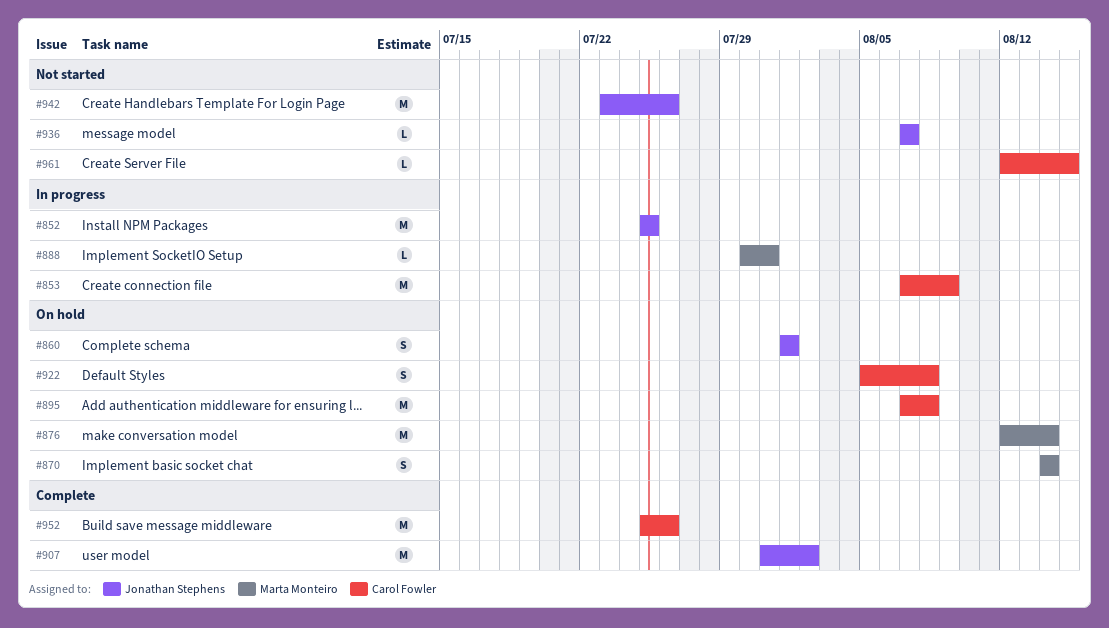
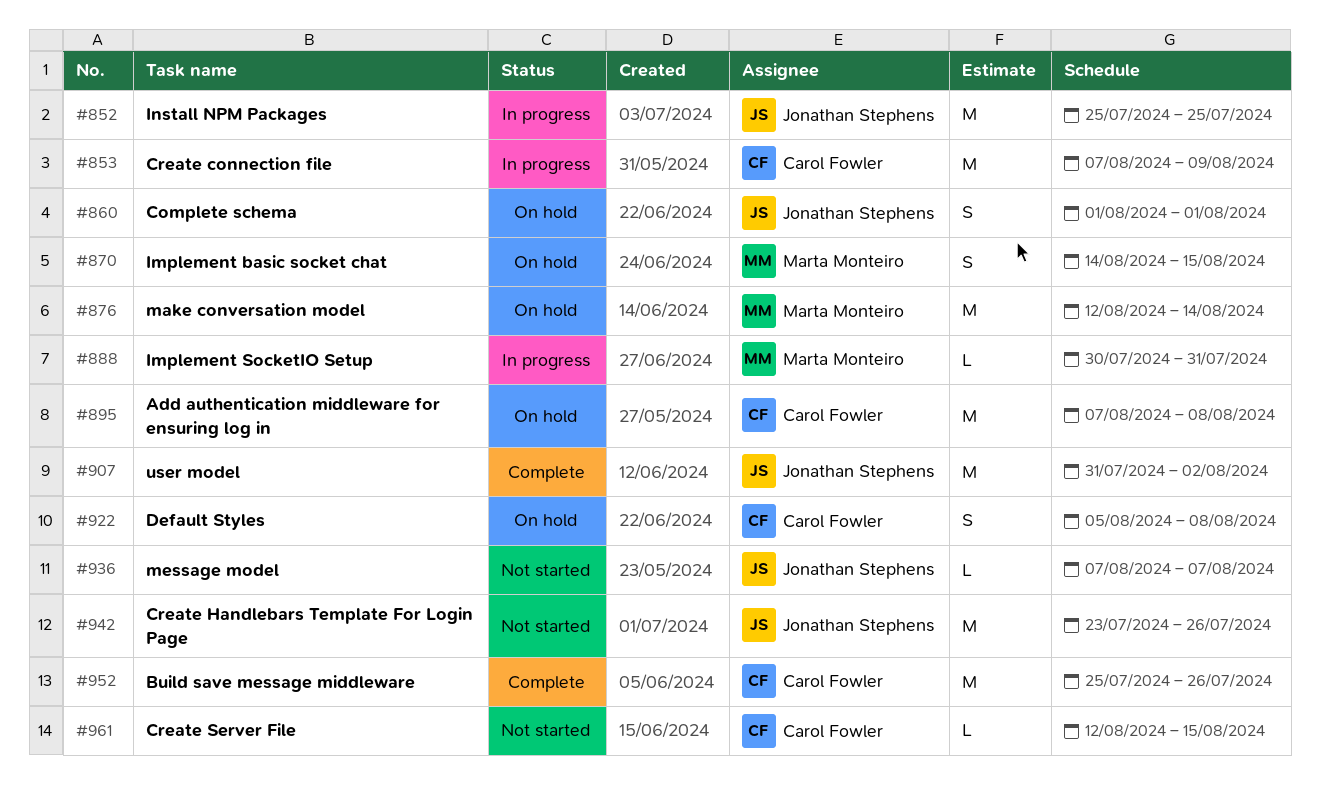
#870, due: Aug 14 -> Aug 15

